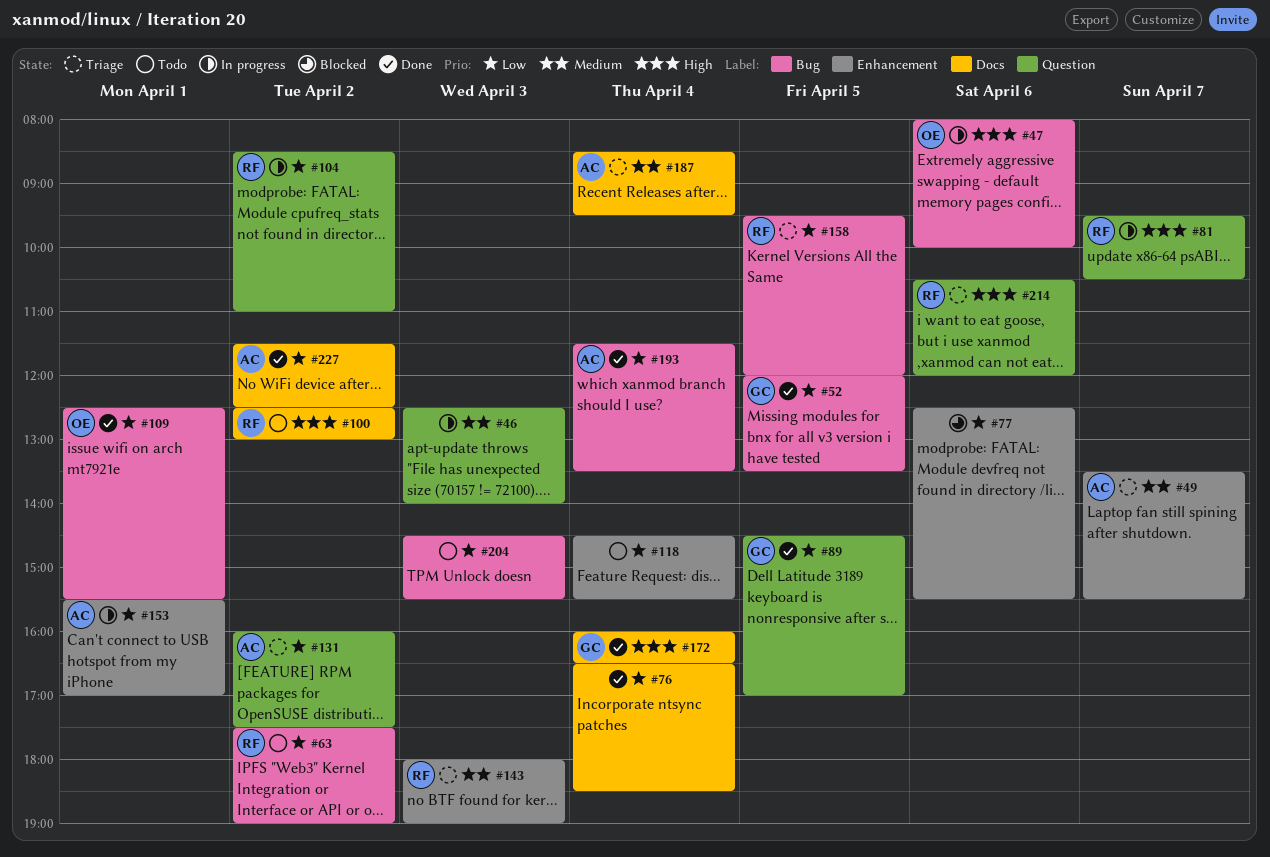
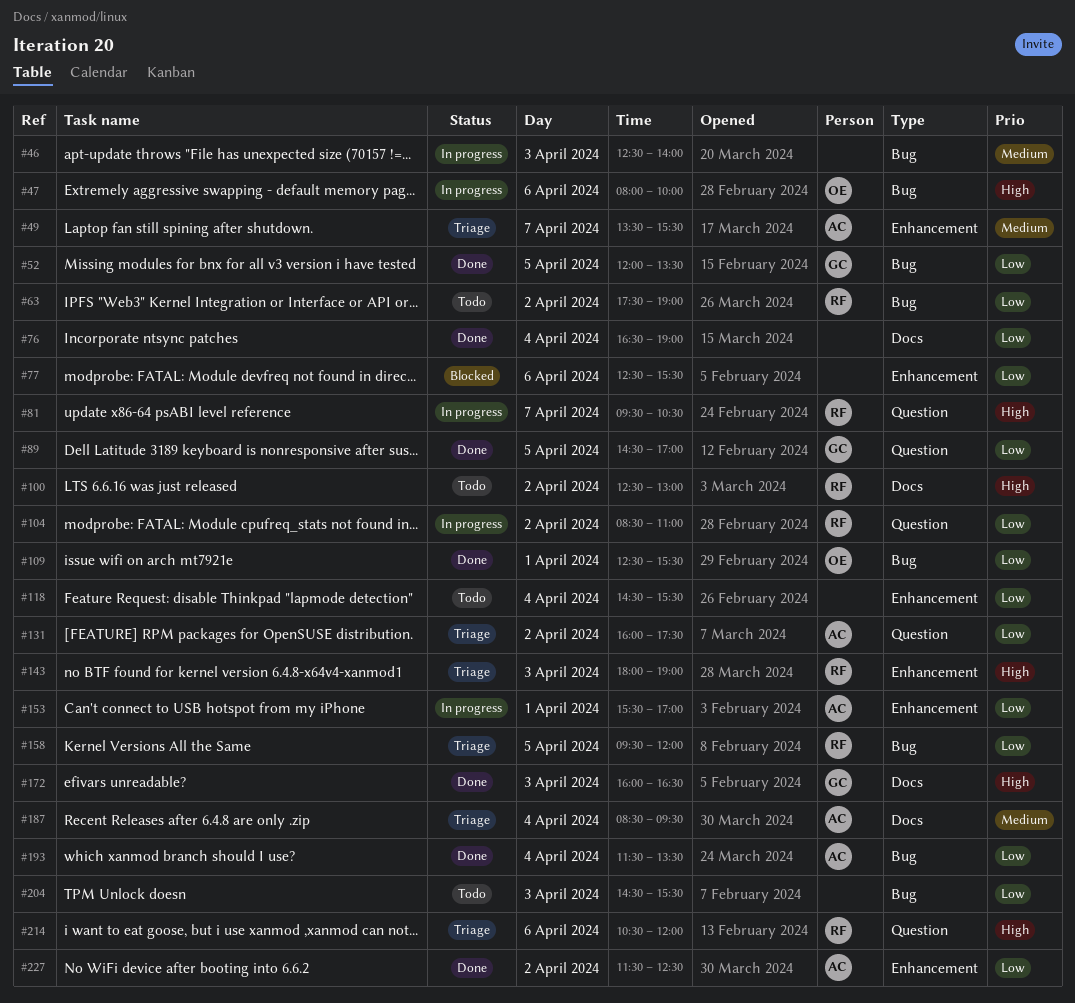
#46, label: Question -> Bug
#76, ends: 18:30 -> 19:00
#143, priority: Medium -> High
#172, day: Apr 4 -> Apr 3
#227, label: Docs -> Enhancement

